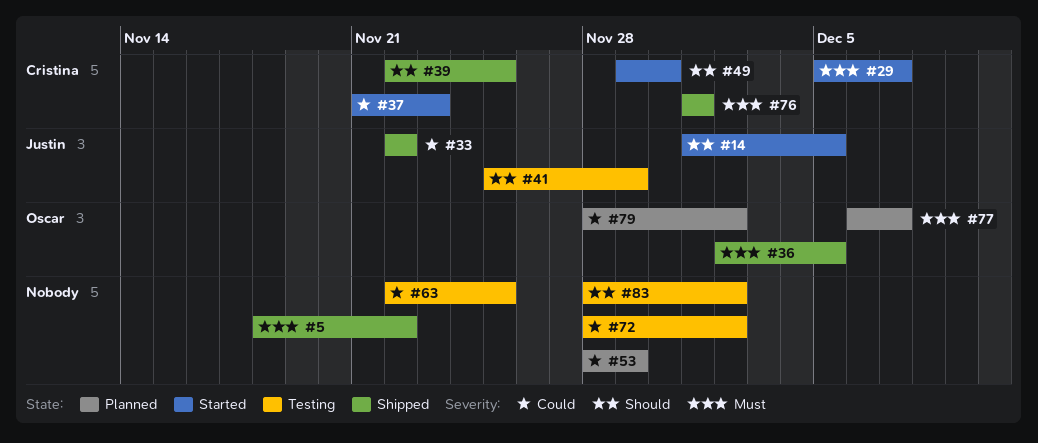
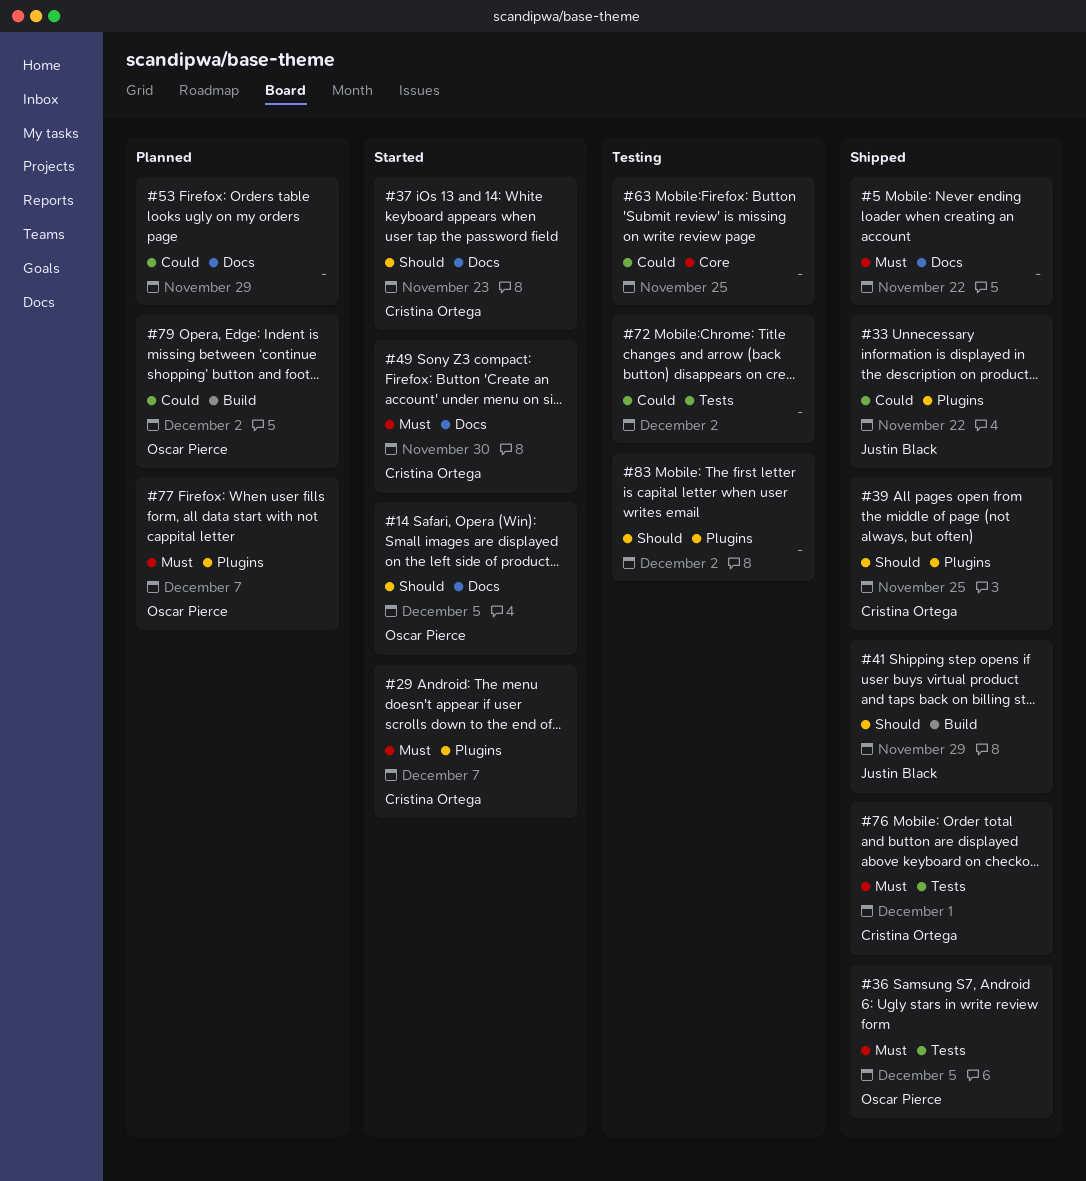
#14, owner: Justin Black -> Oscar Pierce
#37, priority: Could -> Should
#41, status: Testing -> Shipped
#49, priority: Should -> Must

